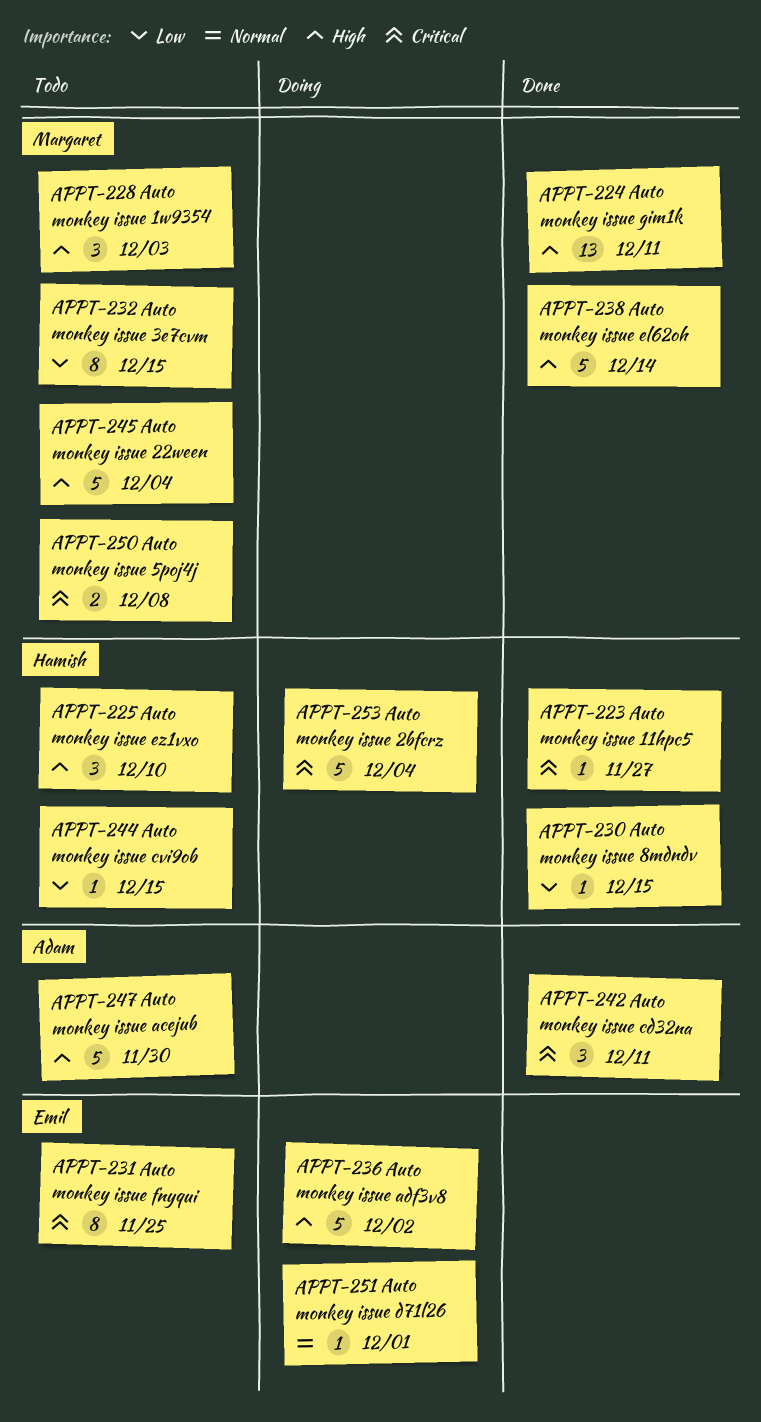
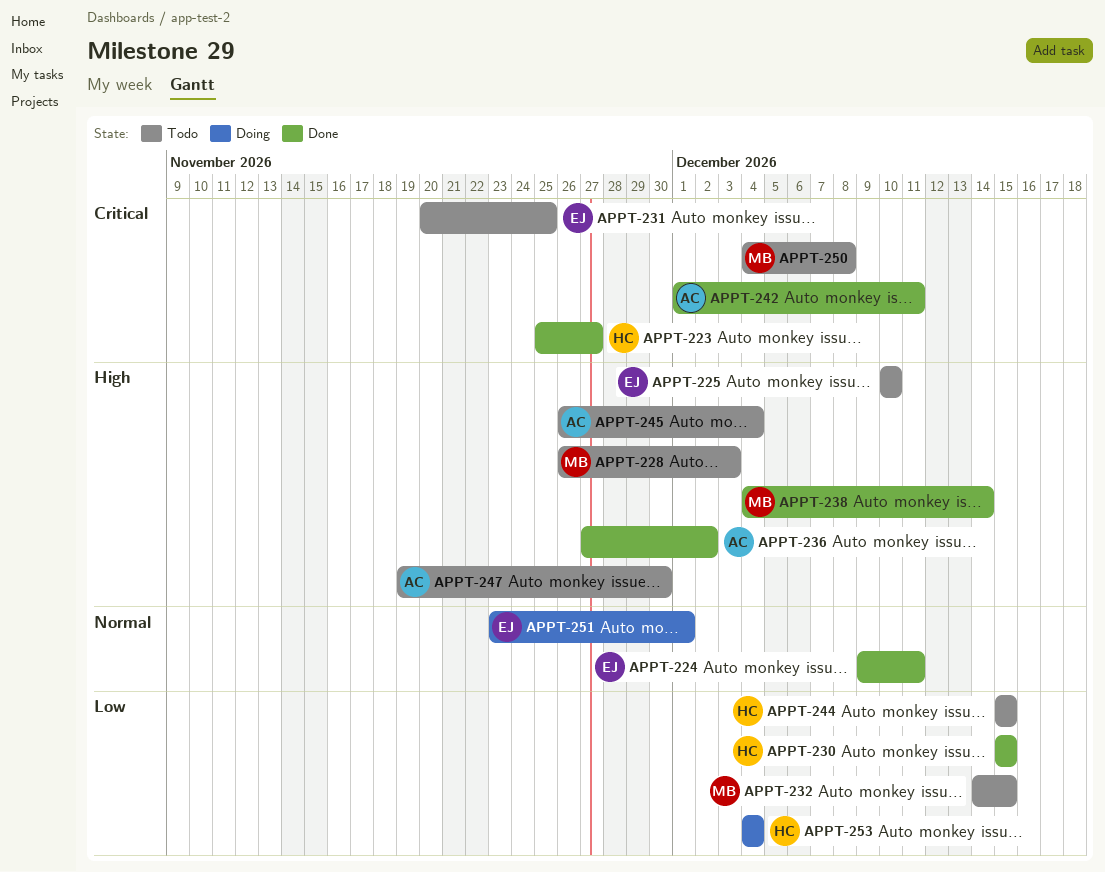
APPT-224, owner: Margaret -> Emil
APPT-224, priority: High -> Normal
APPT-225, owner: Hamish -> Emil
APPT-236, status: Doing -> Done
APPT-236, owner: Emil -> Adam
APPT-245, owner: Margaret -> Adam
APPT-253, priority: Critical -> Low

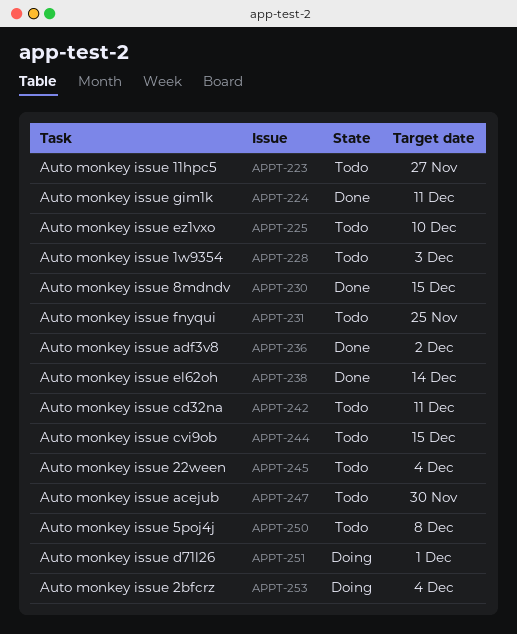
APPT-223, status: Done -> Todo
APPT-232: present -> none
APPT-242, status: Done -> Todo

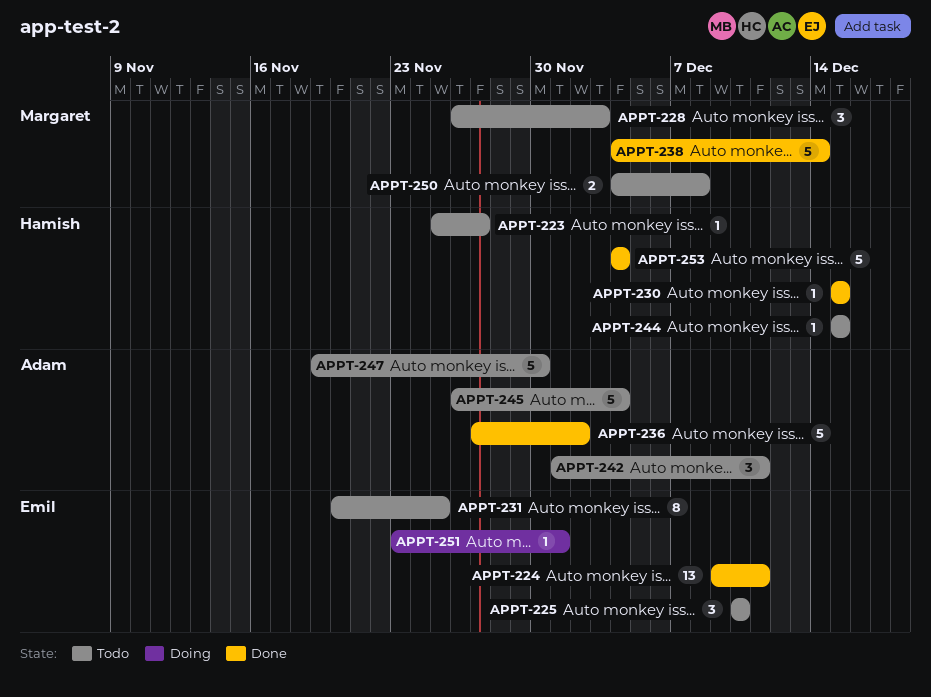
APPT-253, status: Doing -> Done

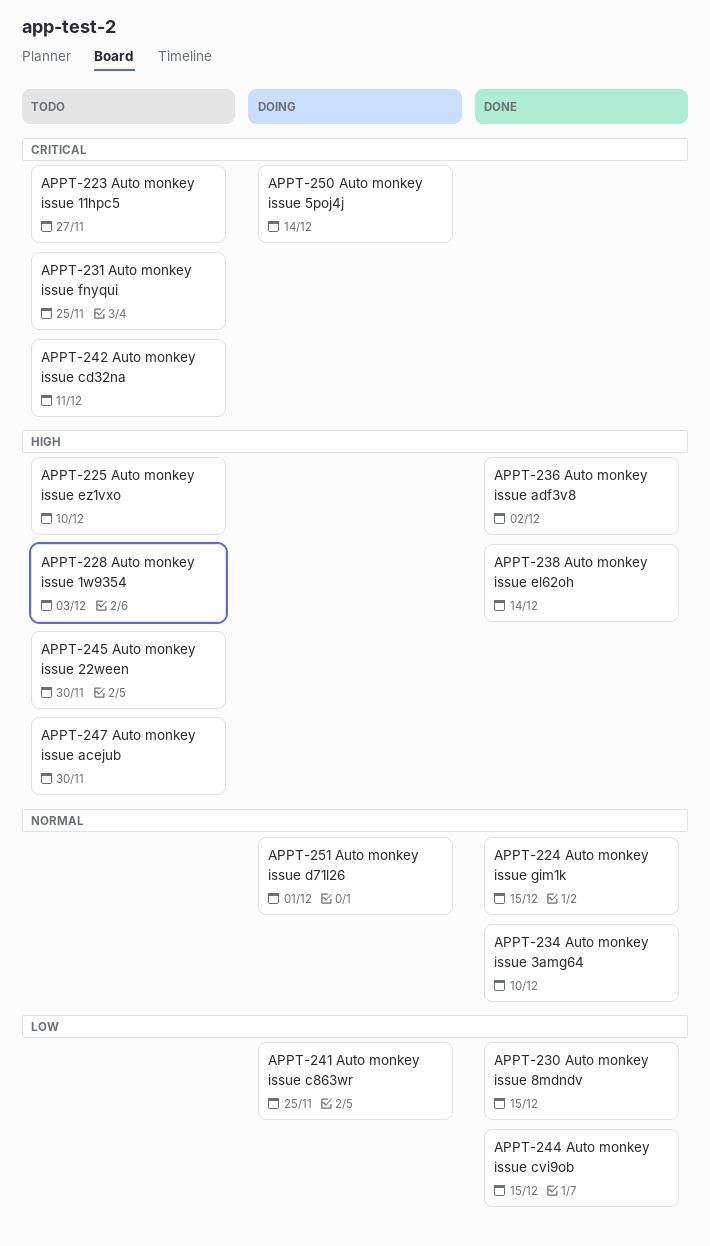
APPT-224, due: Dec 11 -> Dec 15
APPT-234: none -> present
APPT-241: none -> present
APPT-244, status: Todo -> Done
APPT-245, due: Dec 4 -> Nov 30
APPT-250, status: Todo -> Doing
APPT-250, due: Dec 8 -> Dec 14
APPT-253: present -> none

